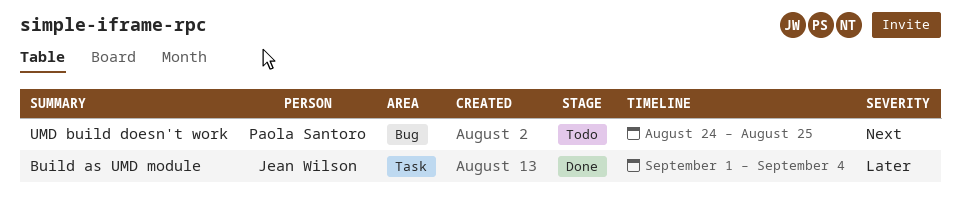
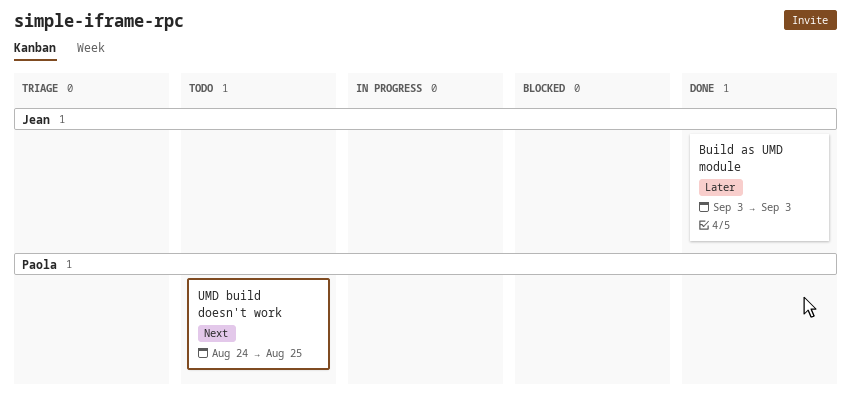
Build as UMD module, start: Sep 1 -> Sep 3
Build as UMD module, due: Sep 4 -> Sep 3

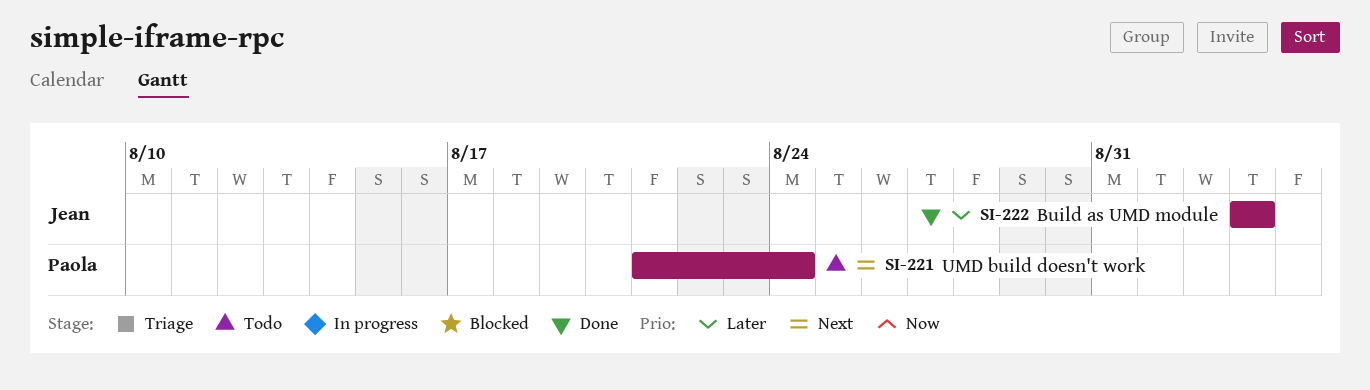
UMD build doesn't work, start: Aug 24 -> Aug 21
UMD build doesn't work, due: Aug 25 -> Aug 24

